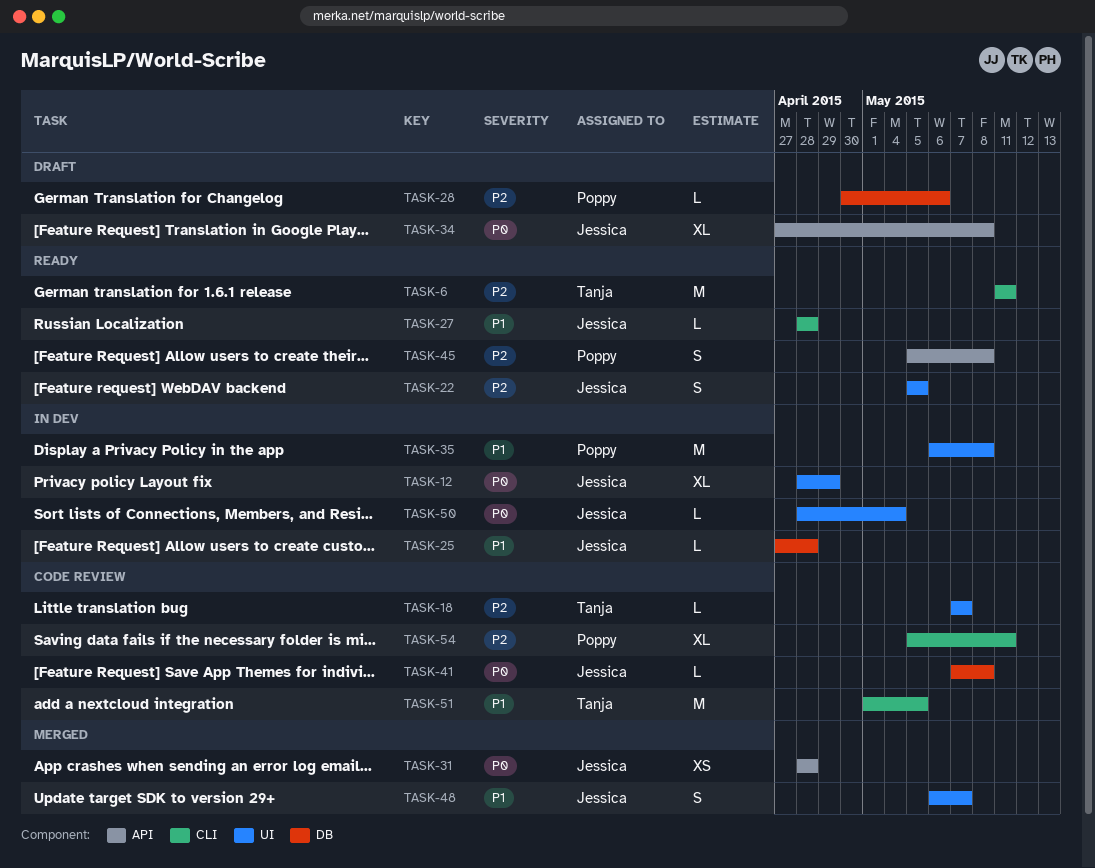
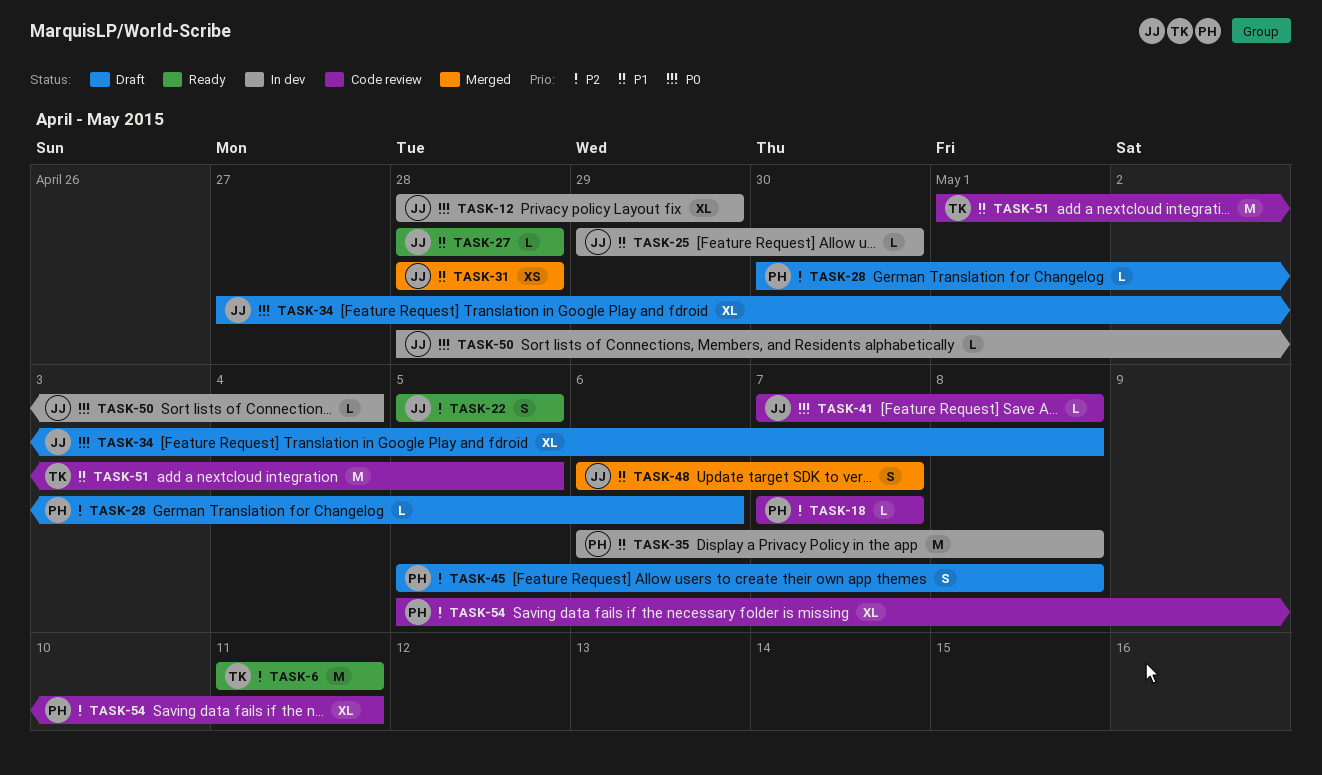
TASK-18, owner: Tanja -> Poppy
TASK-25, start: Apr 27 -> Apr 29
TASK-25, due: Apr 28 -> Apr 30
TASK-31, priority: P0 -> P1
TASK-45, status: Ready -> Draft

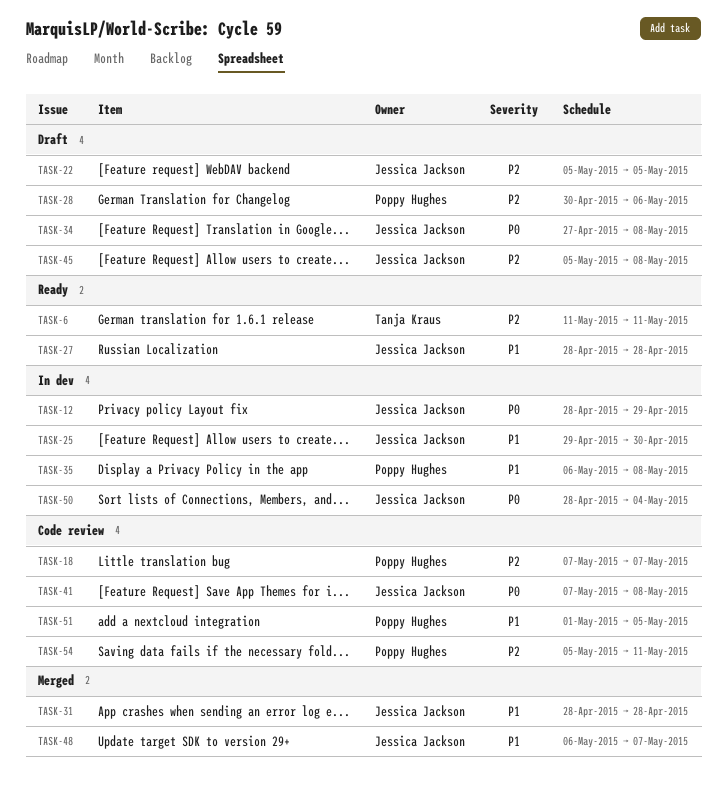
TASK-22, status: Ready -> Draft
TASK-45, owner: Poppy Hughes -> Jessica Jackson
TASK-51, owner: Tanja Kraus -> Poppy Hughes

